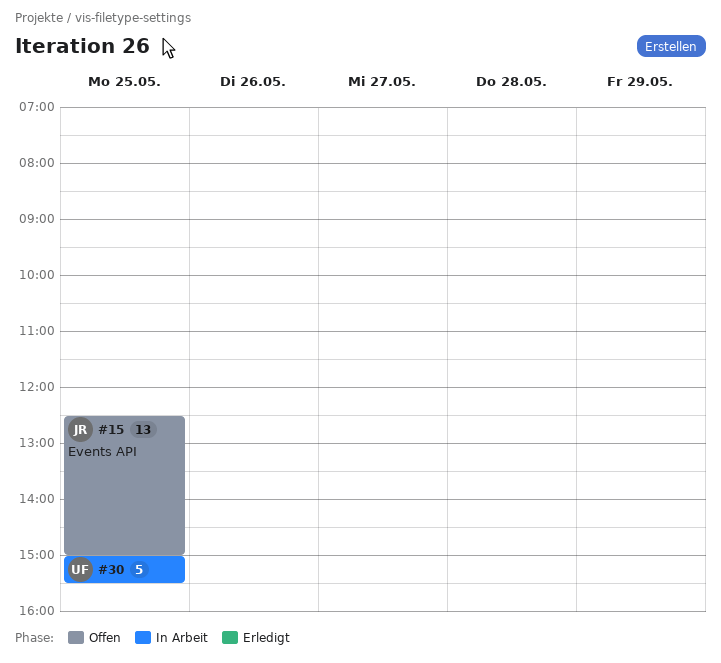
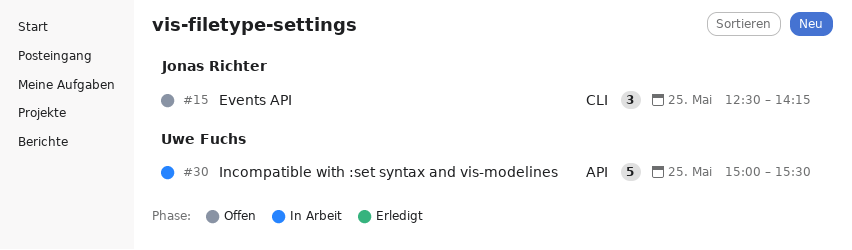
#15, estimate: 13 -> 3
#15, ends: 15:00 -> 14:15

